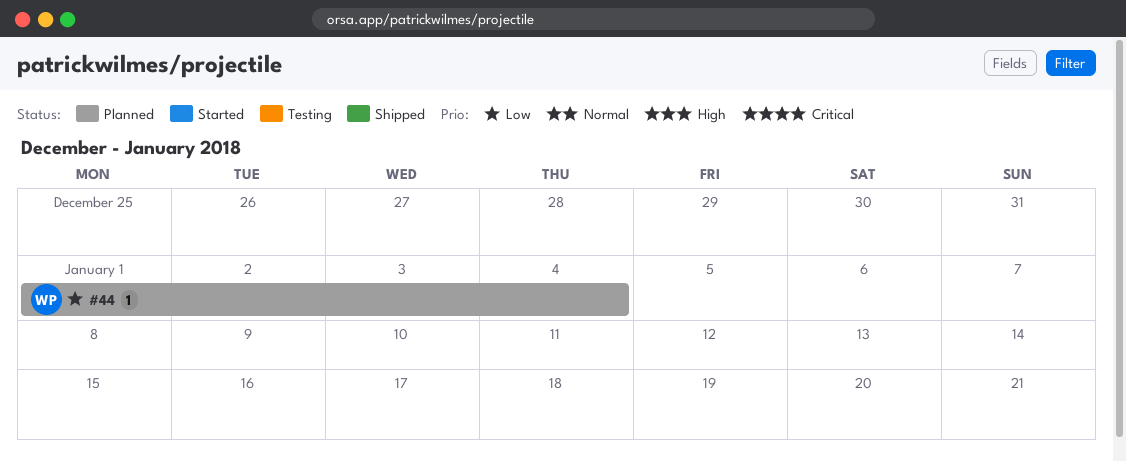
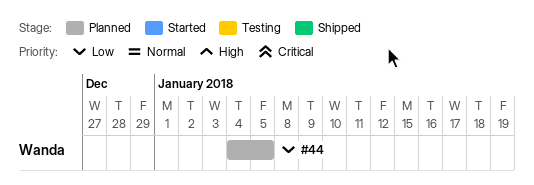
#44, start: Jan 1 -> Jan 4
#44, due: Jan 4 -> Jan 5

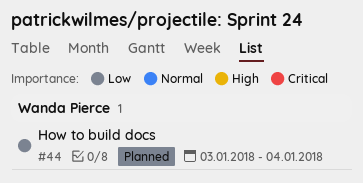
#44, start: Jan 4 -> Jan 3
#44, due: Jan 5 -> Jan 4

